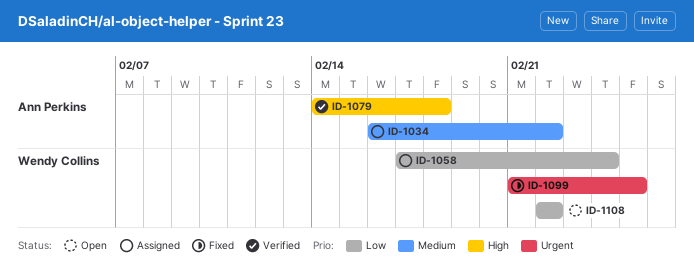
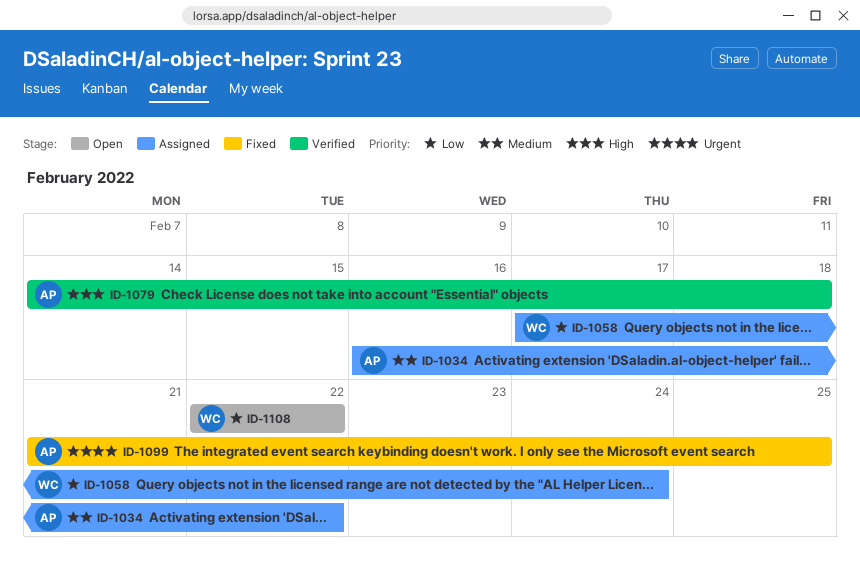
ID-1099, owner: Wendy Collins -> Ann Perkins

